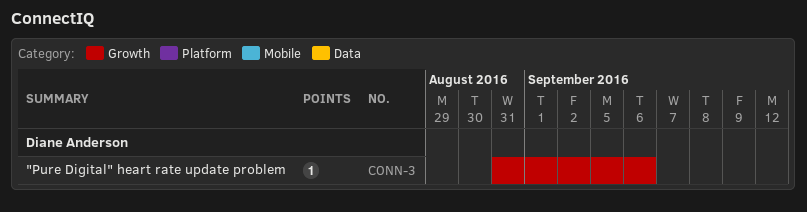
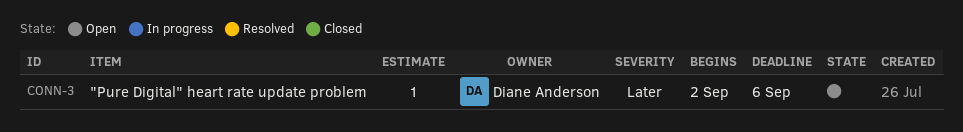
CONN-3, start: Aug 31 -> Sep 2

